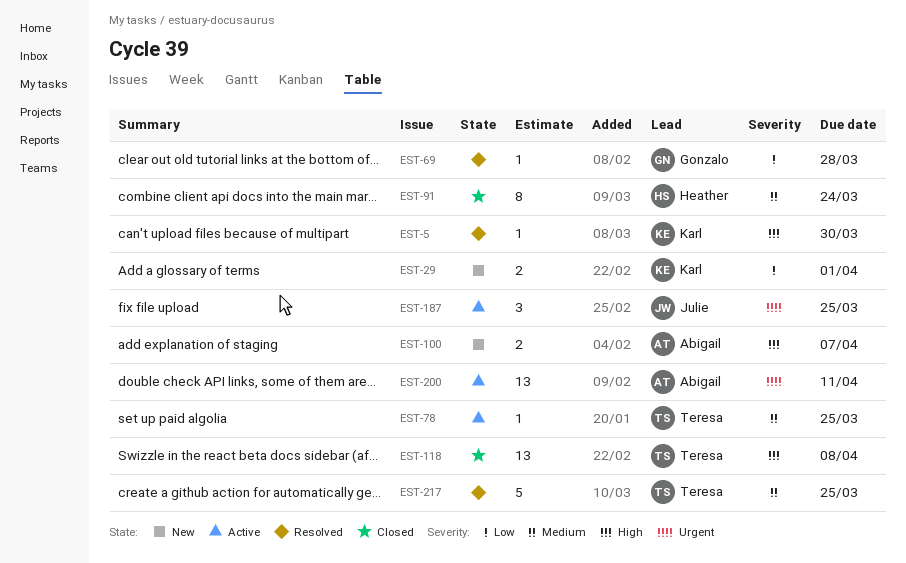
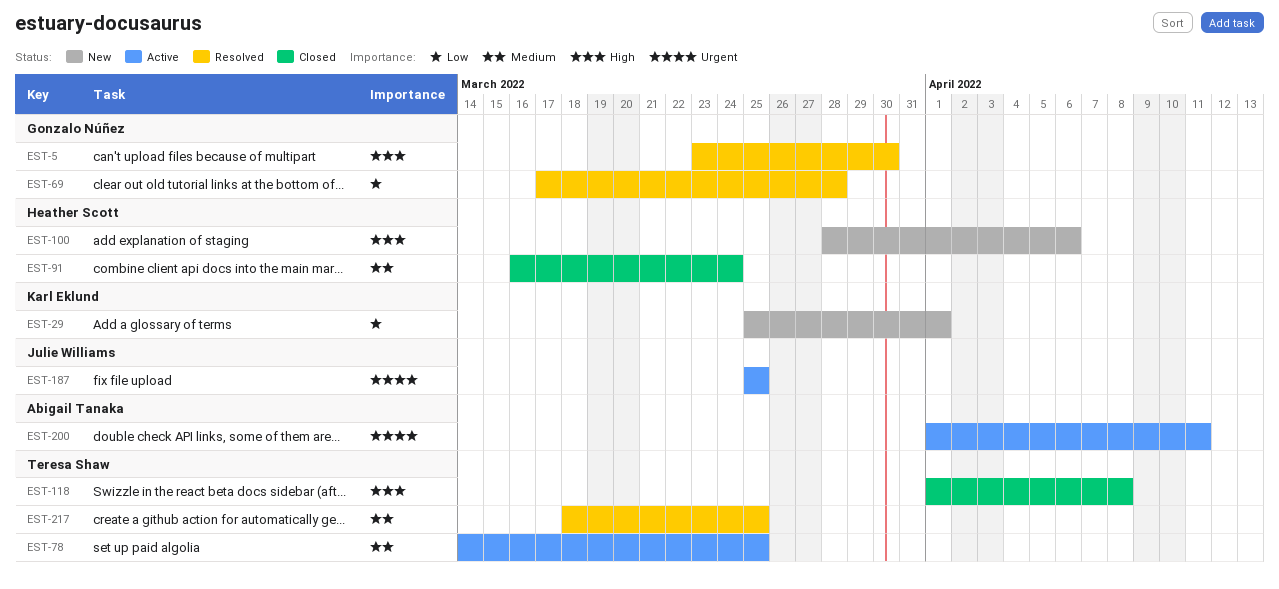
EST-5, owner: Karl Eklund -> Gonzalo Núñez
EST-100, owner: Abigail Tanaka -> Heather Scott
EST-100, due: Apr 7 -> Apr 6

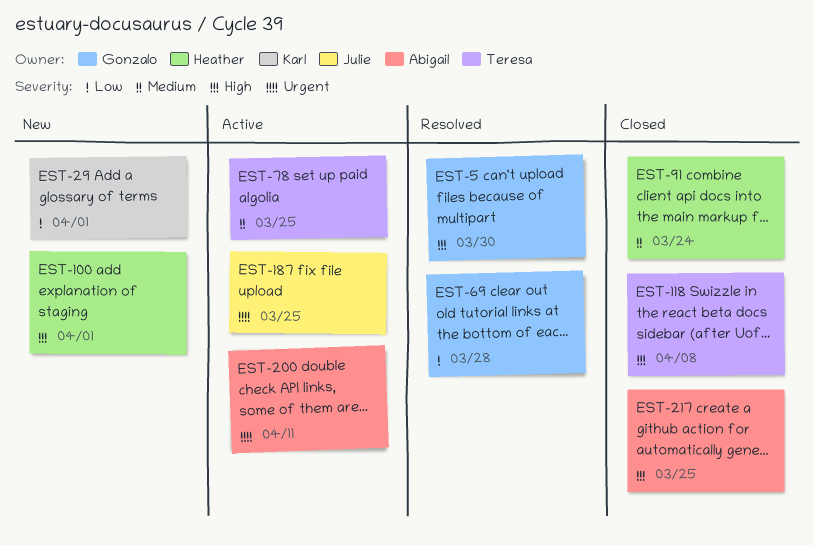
EST-100, due: Apr 6 -> Apr 1
EST-217, status: Resolved -> Closed
EST-217, owner: Teresa Shaw -> Abigail Tanaka
EST-217, priority: Medium -> High

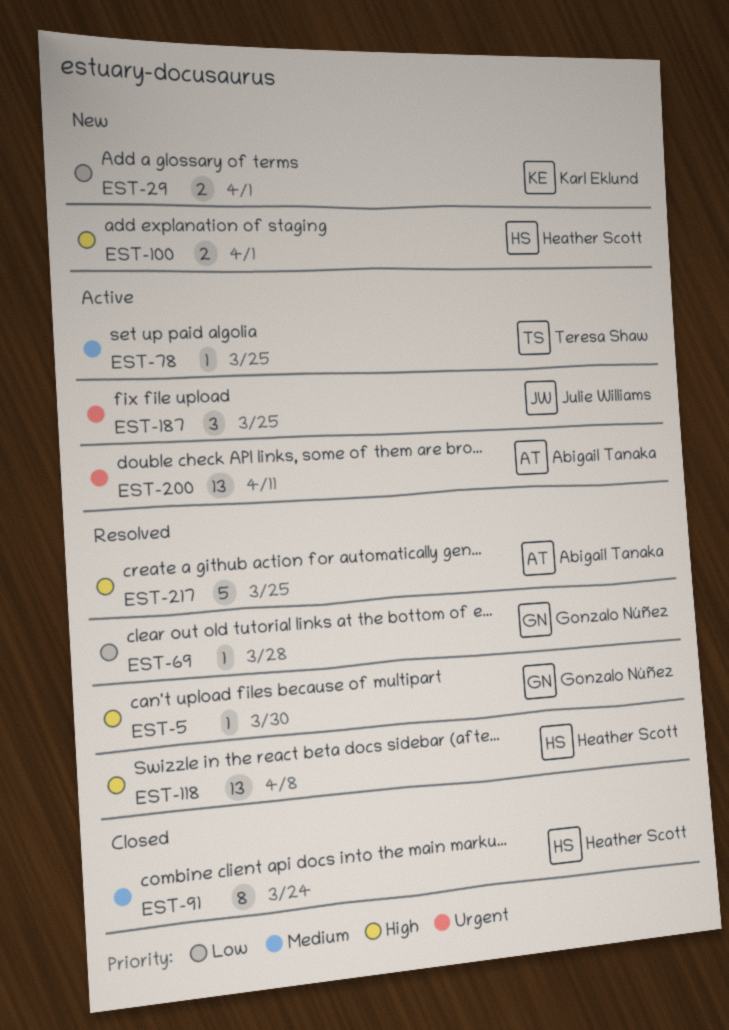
EST-118, status: Closed -> Resolved
EST-118, owner: Teresa Shaw -> Heather Scott
EST-217, status: Closed -> Resolved

